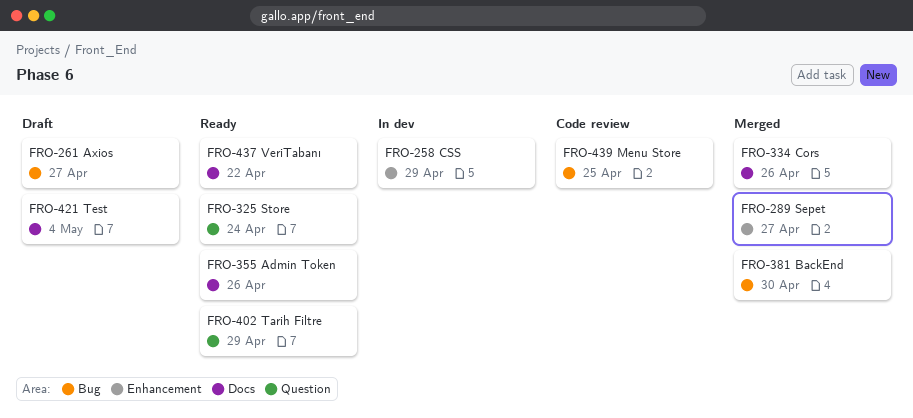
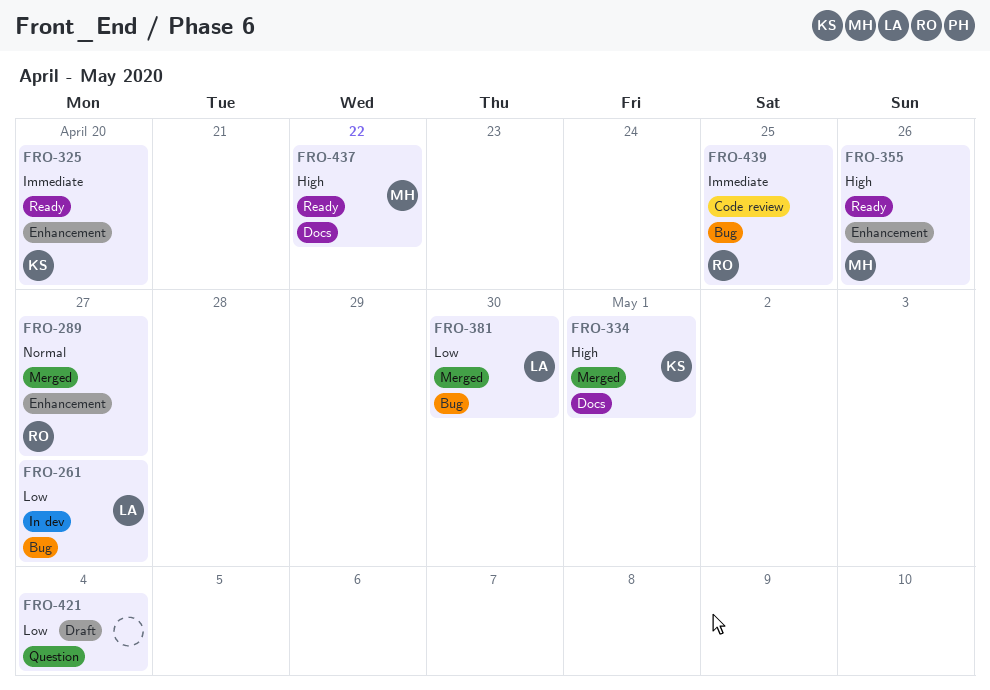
FRO-258: present -> none
FRO-261, status: Draft -> In dev
FRO-325, label: Question -> Enhancement
FRO-325, due: Apr 24 -> Apr 20
FRO-334, due: Apr 26 -> May 1
FRO-355, label: Docs -> Enhancement
FRO-402: present -> none
FRO-421, label: Docs -> Question

